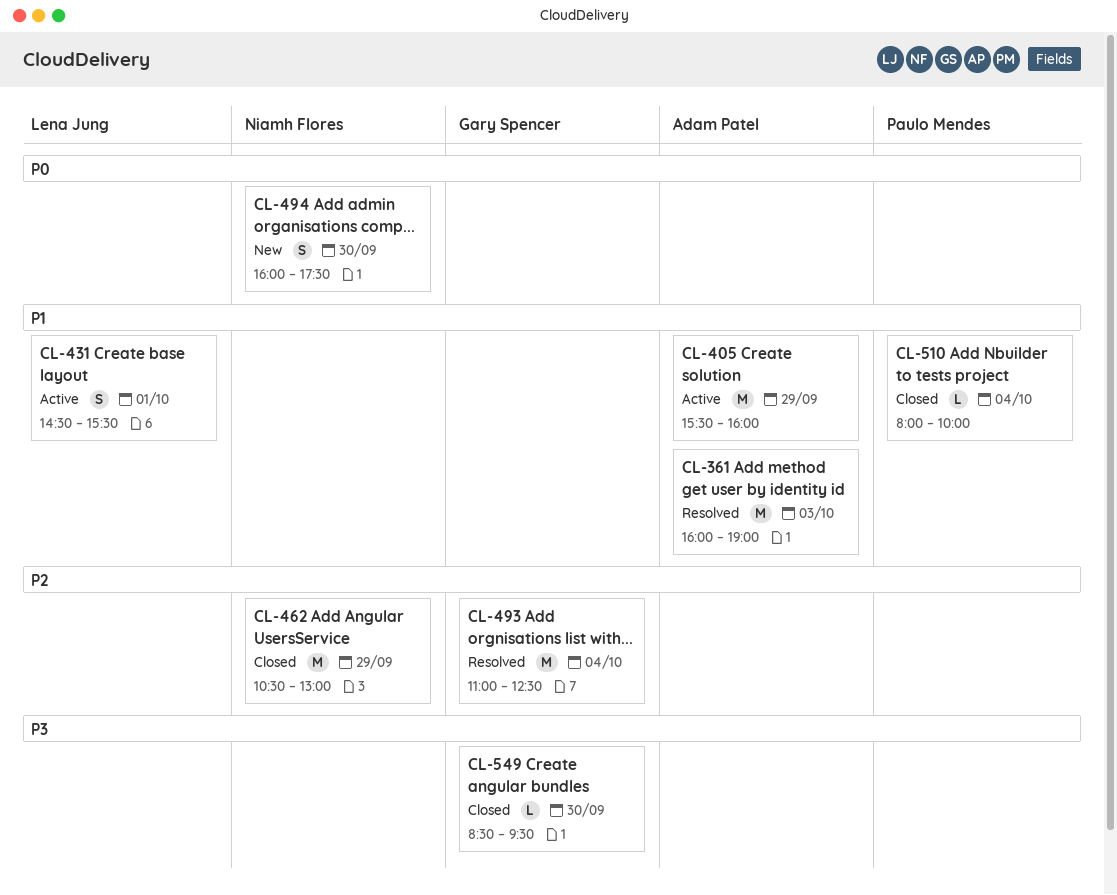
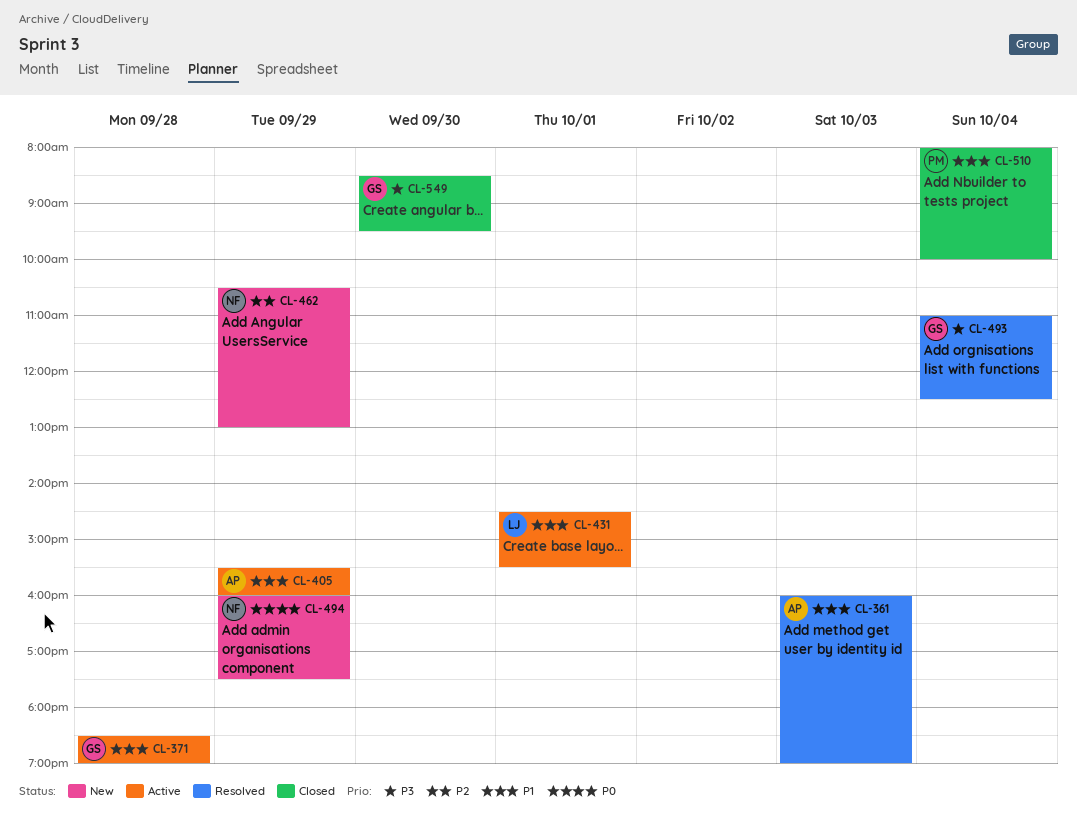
CL-371: none -> present
CL-462, status: Closed -> New
CL-493, priority: P2 -> P3
CL-494, day: Sep 30 -> Sep 29

